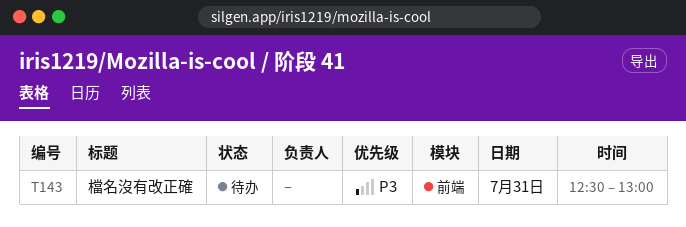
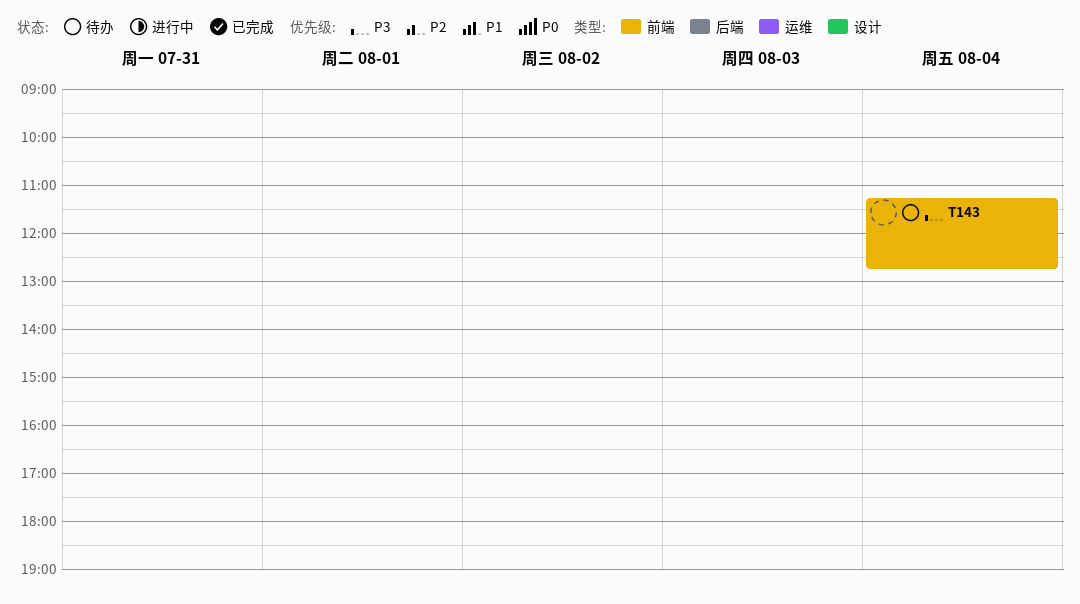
T143, day: Jul 31 -> Aug 4
T143, begins: 12:30 -> 11:15
T143, ends: 13:00 -> 12:45

